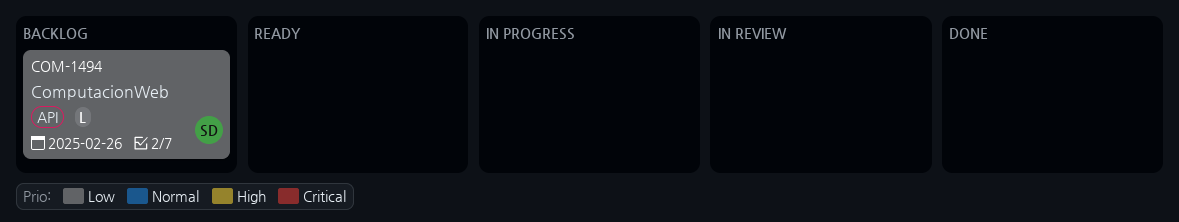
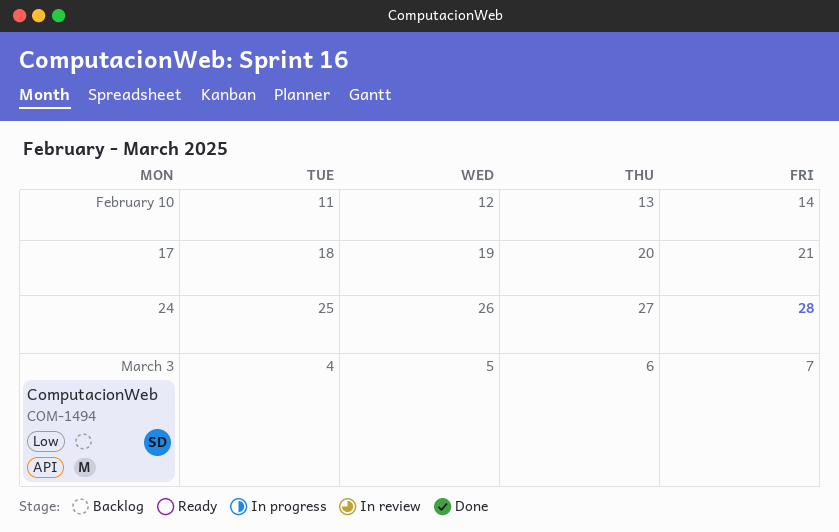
COM-1494, estimate: L -> M
COM-1494, due: Feb 26 -> Mar 3

